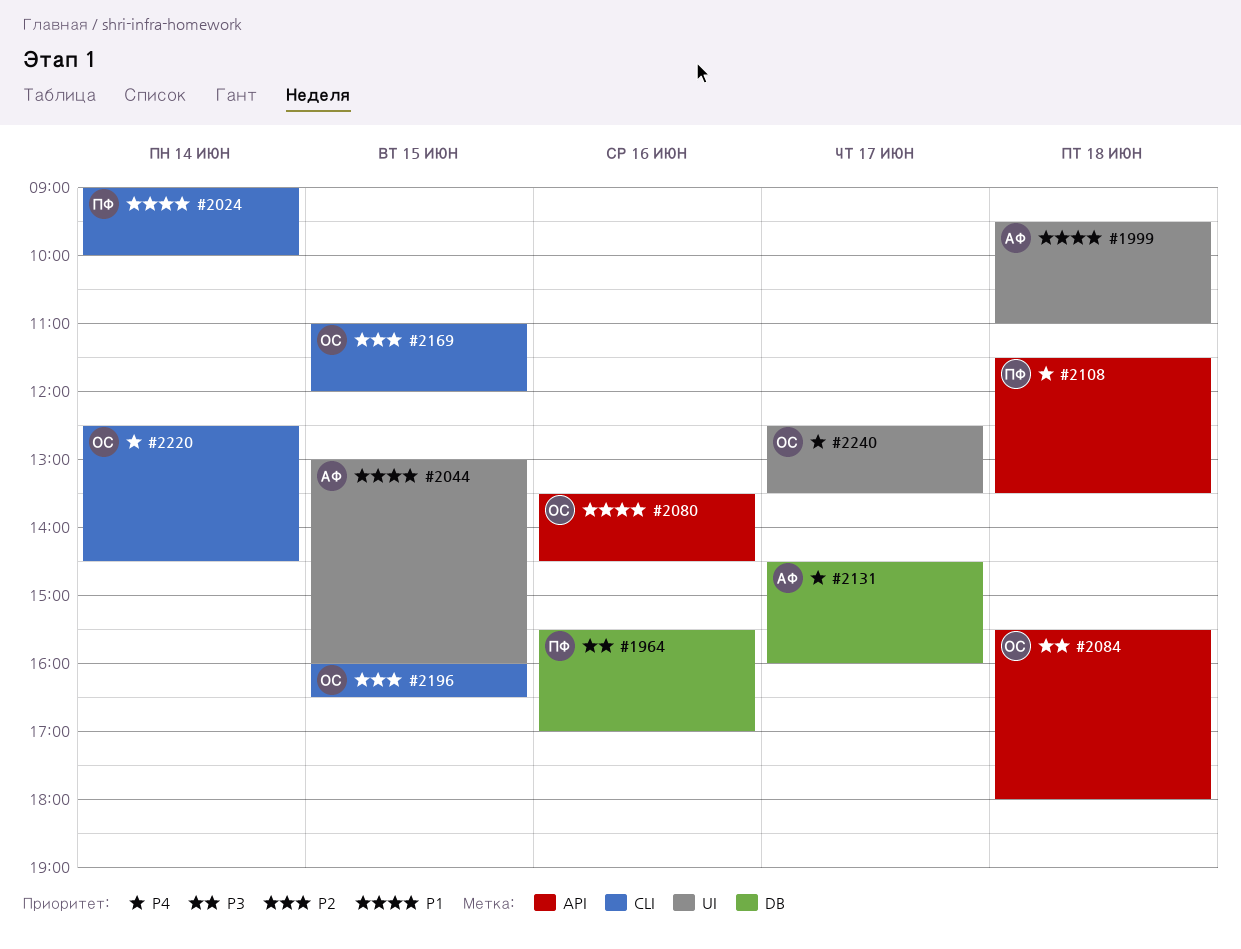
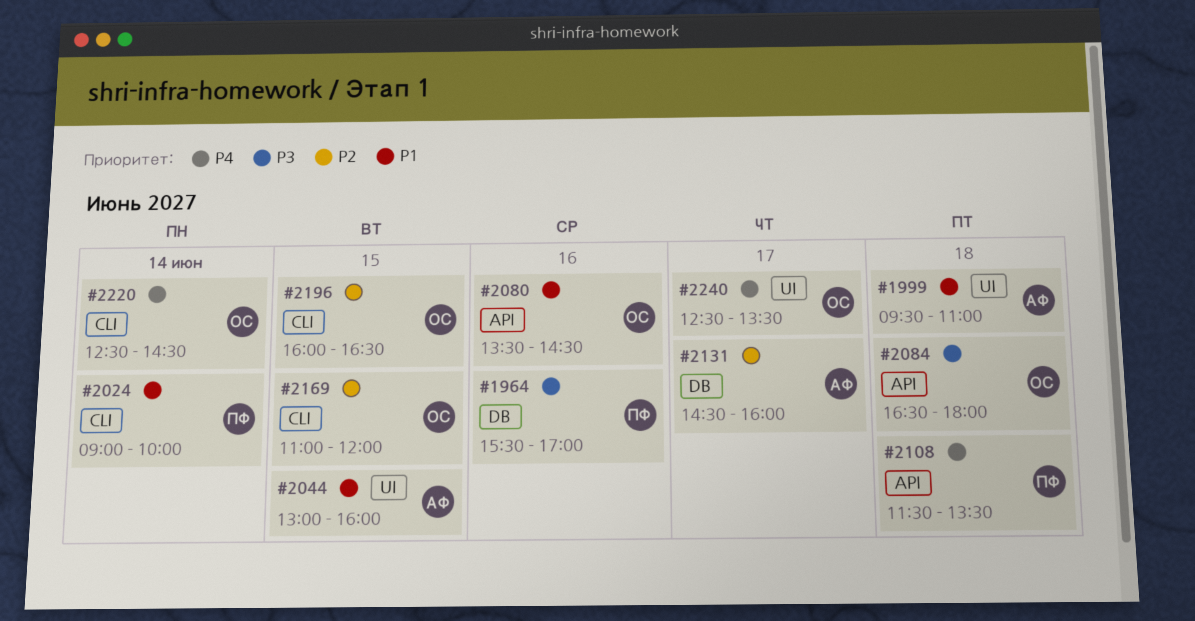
#2084, begins: 15:30 -> 16:30
#2131, priority: P4 -> P2

